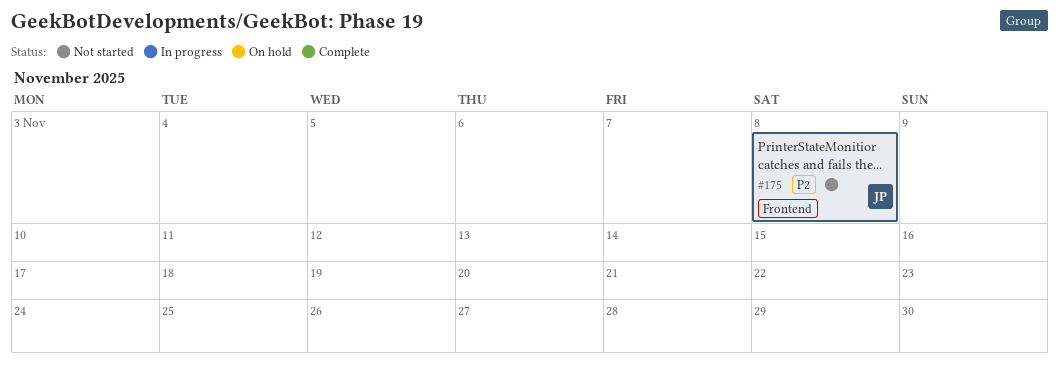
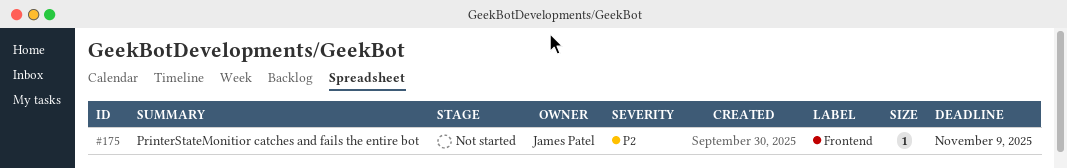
#175, due: Nov 8 -> Nov 9

